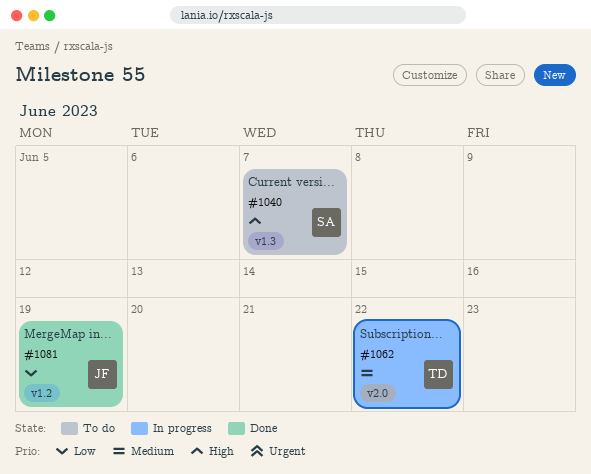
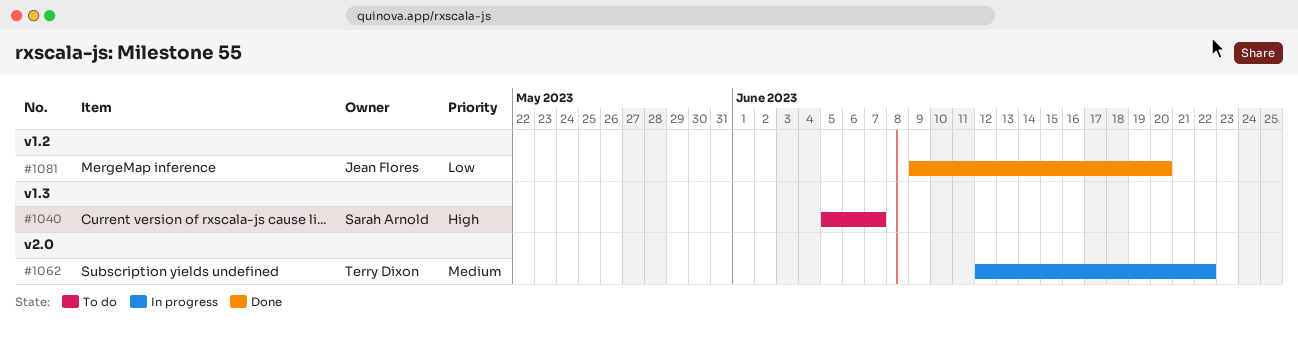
#1081, due: Jun 19 -> Jun 20

